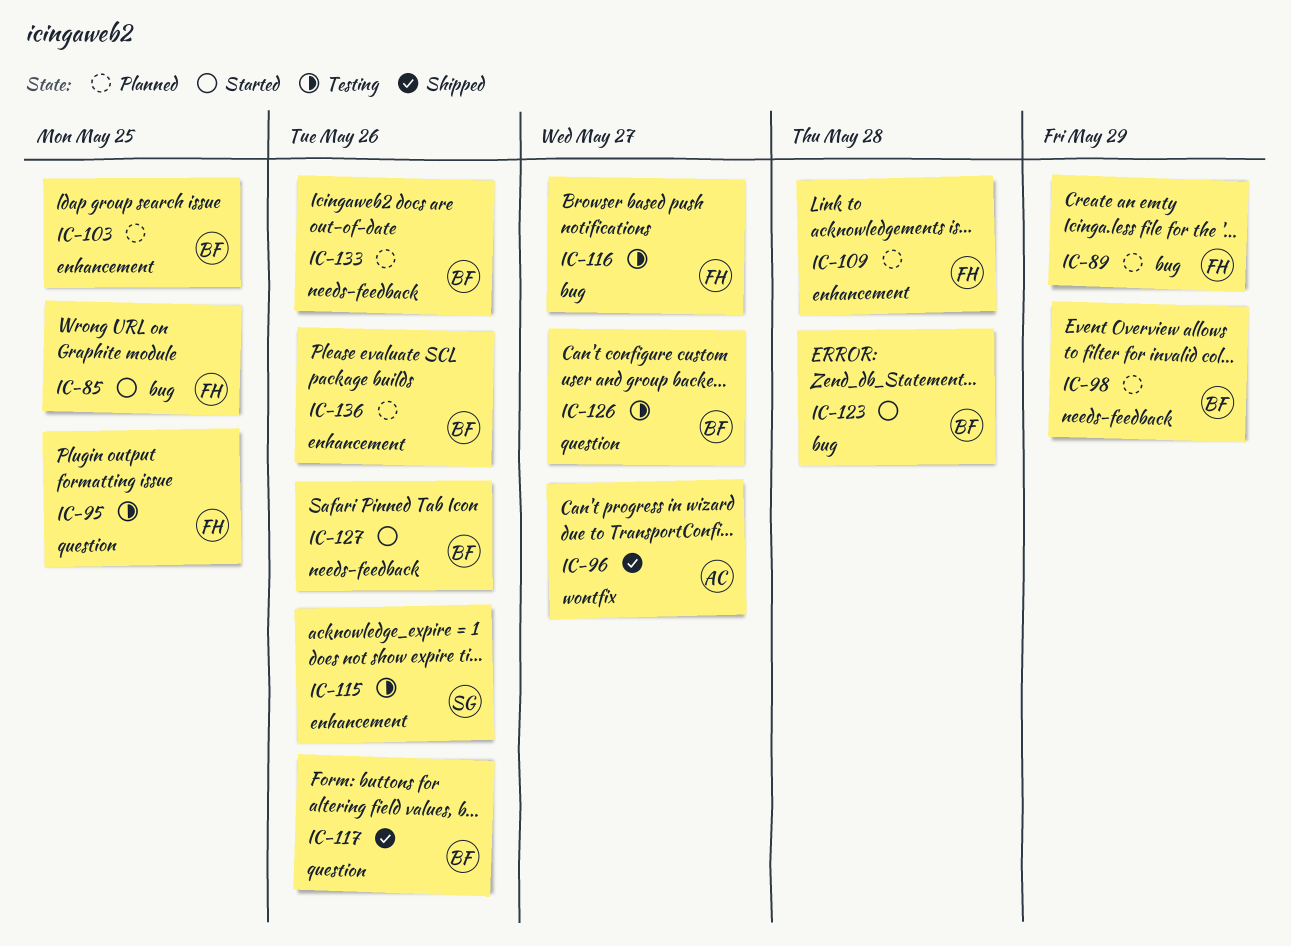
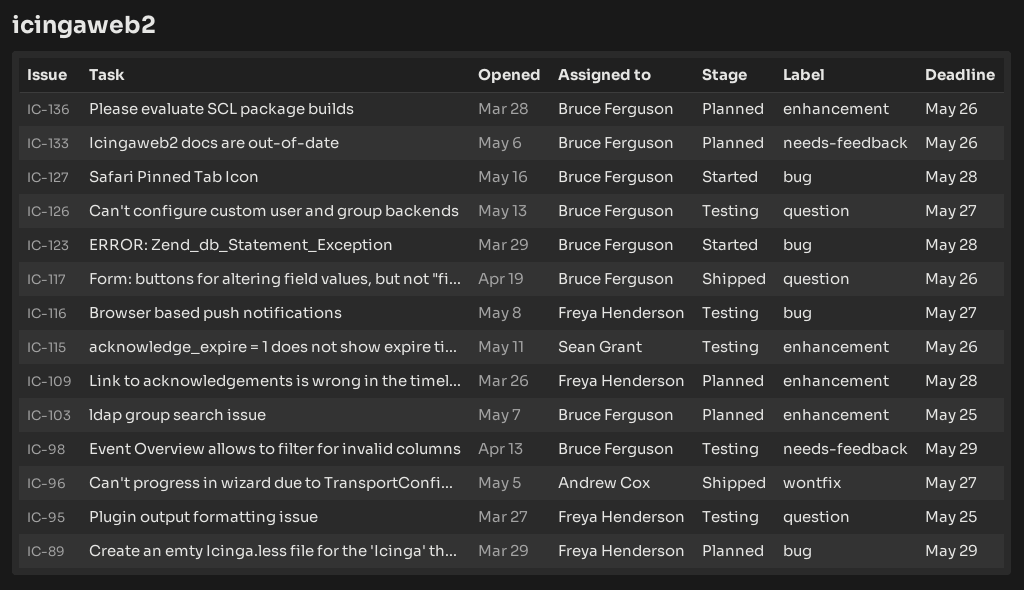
IC-85: present -> none
IC-98, status: Planned -> Testing
IC-127, label: needs-feedback -> bug
IC-127, due: May 26 -> May 28

